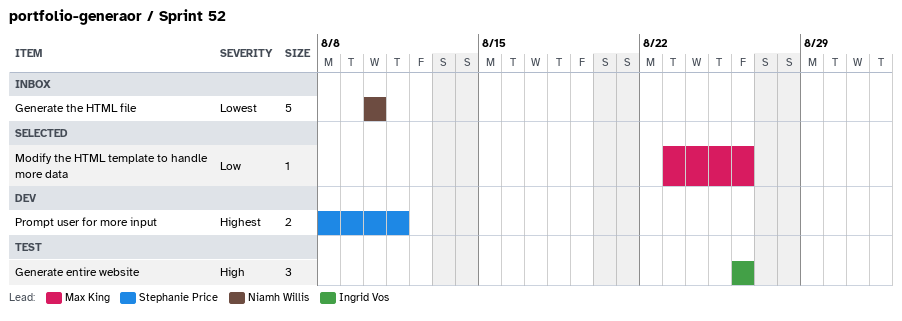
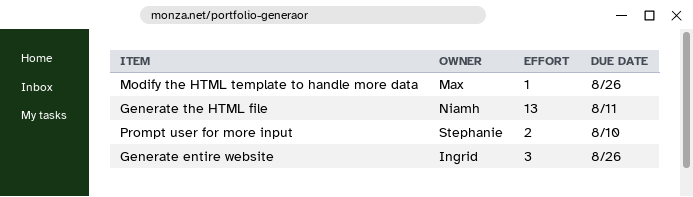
Generate the HTML file, estimate: 5 -> 13
Generate the HTML file, due: Aug 10 -> Aug 11
Prompt user for more input, due: Aug 11 -> Aug 10

